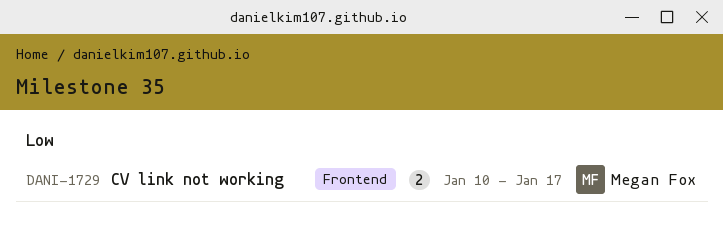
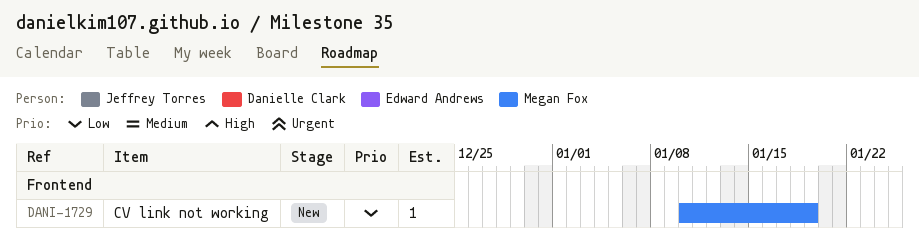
DANI-1729, estimate: 2 -> 1
DANI-1729, due: Jan 17 -> Jan 19

